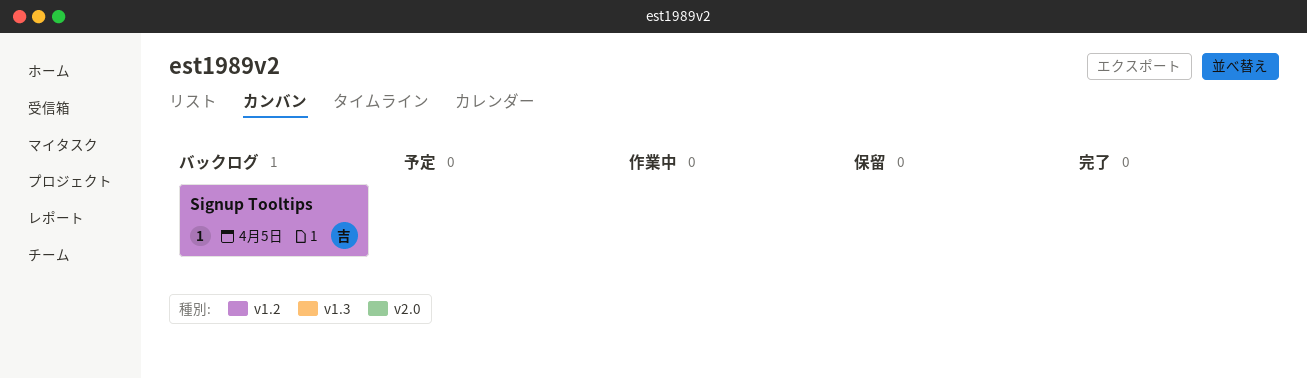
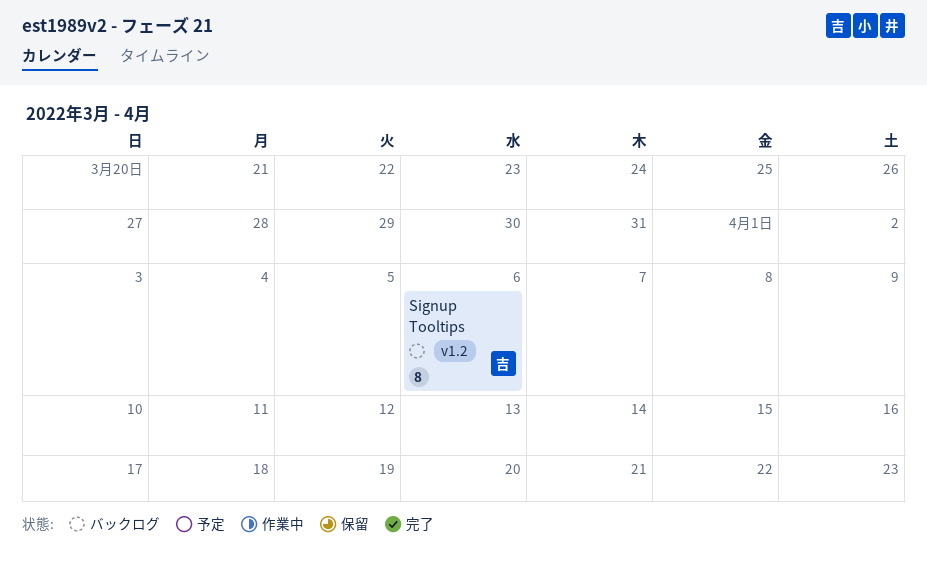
Signup Tooltips, estimate: 1 -> 8
Signup Tooltips, due: Apr 5 -> Apr 6

